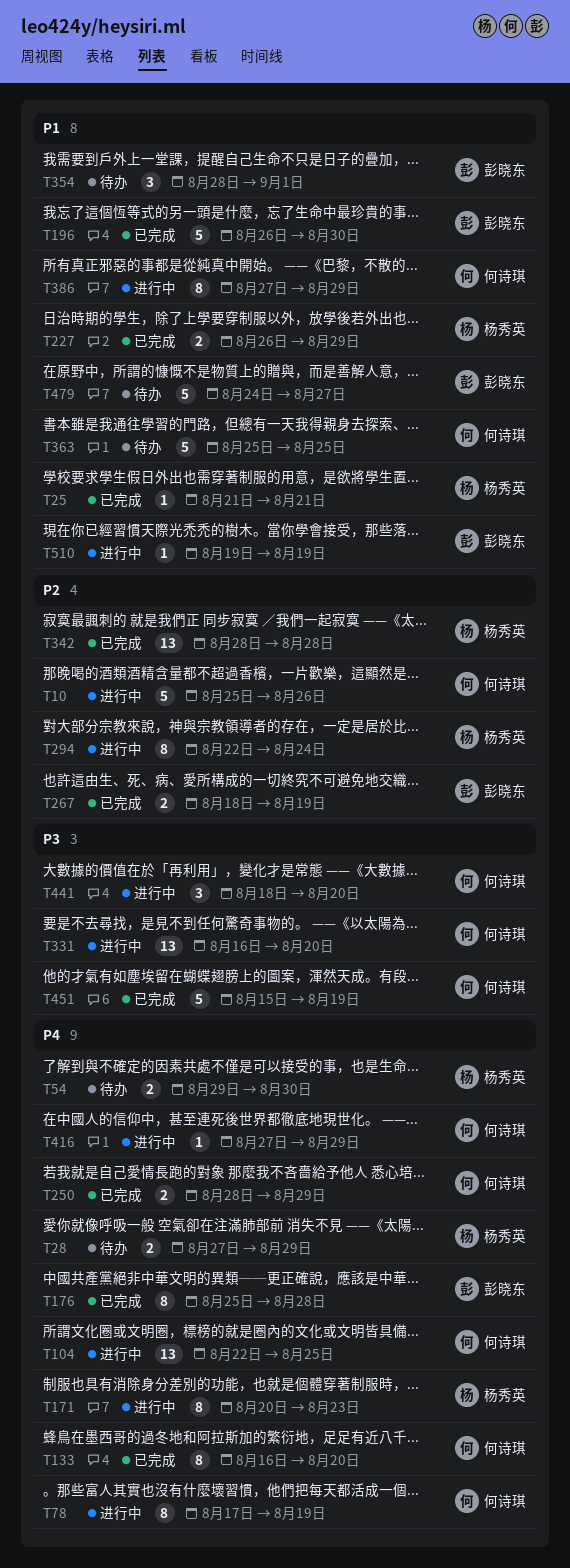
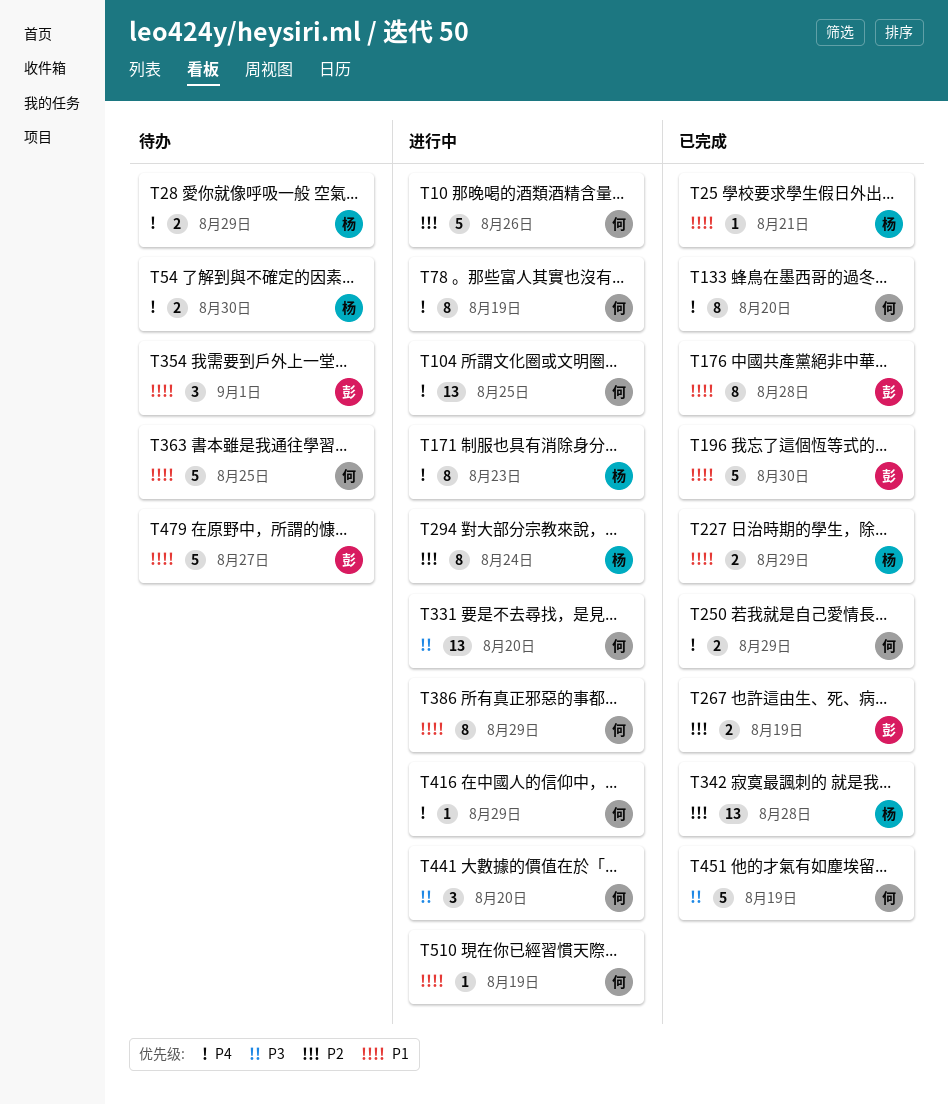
T176, priority: P4 -> P1
T510, owner: 彭晓东 -> 何诗琪

